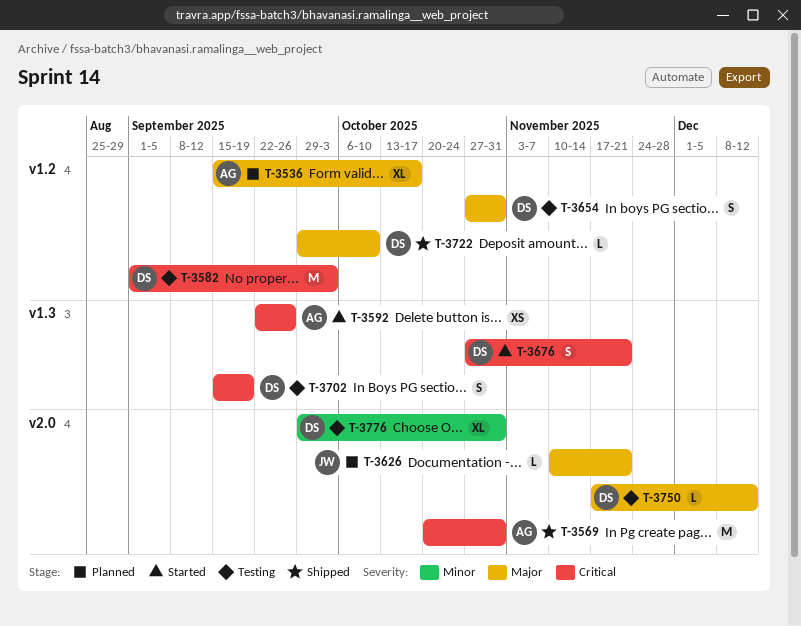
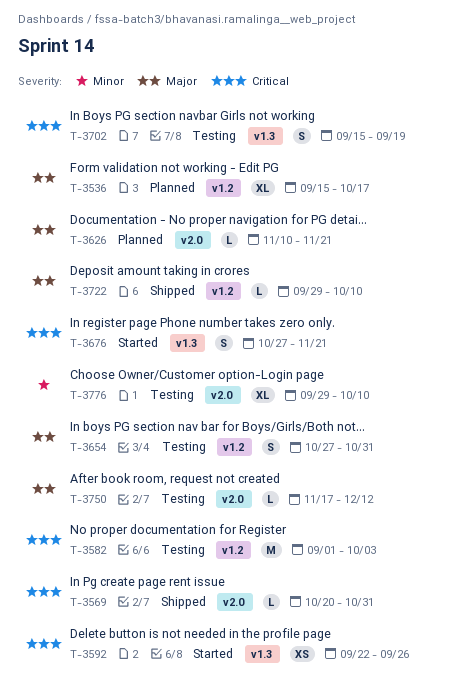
T-3569, estimate: M -> L
T-3776, due: Oct 31 -> Oct 10

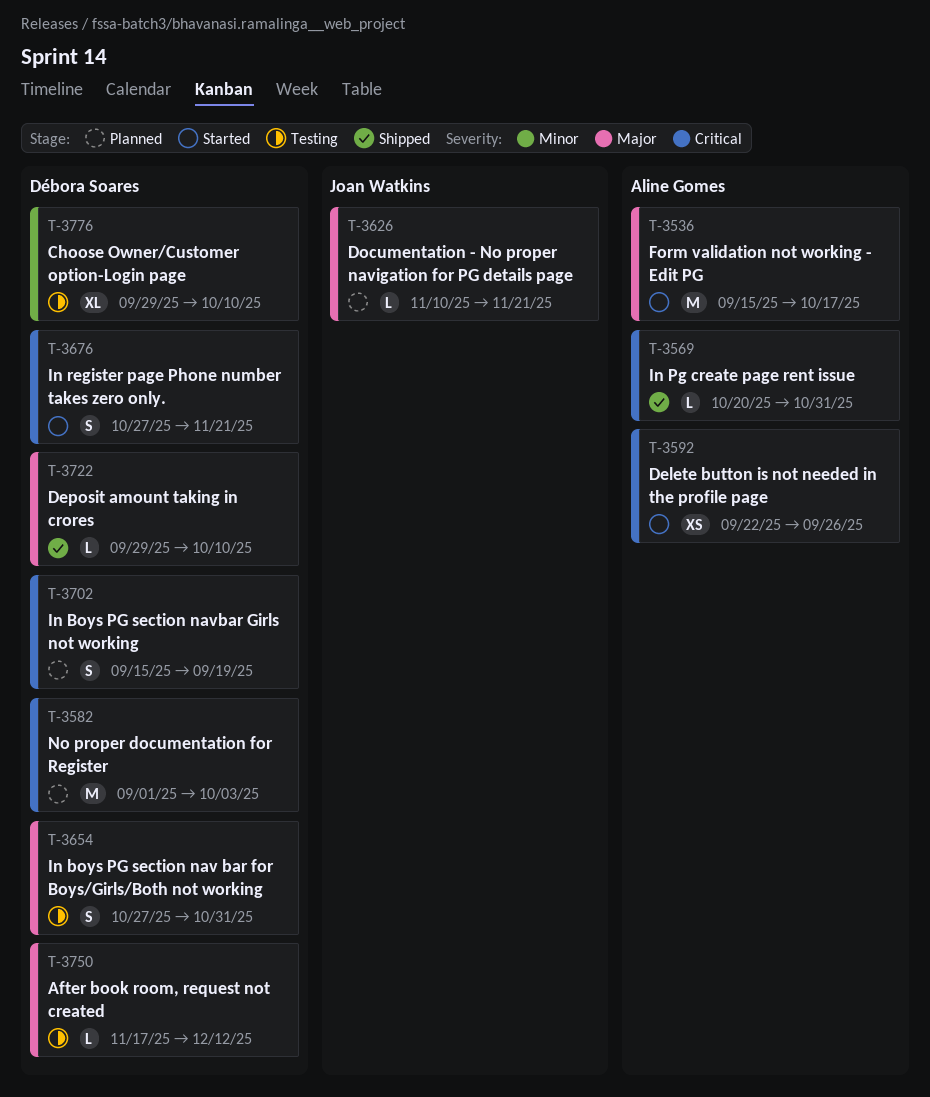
T-3536, status: Planned -> Started
T-3536, estimate: XL -> M
T-3582, status: Testing -> Planned
T-3702, status: Testing -> Planned

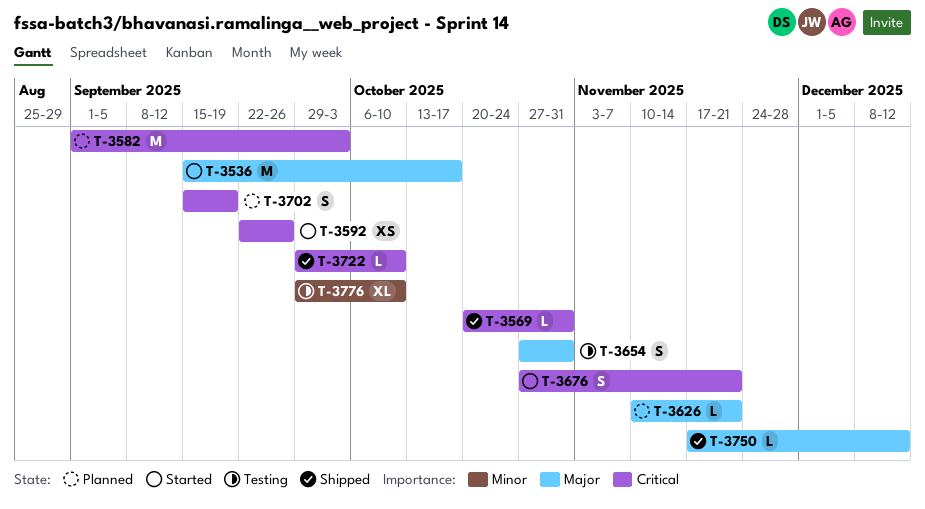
T-3722, priority: Major -> Critical
T-3750, status: Testing -> Shipped

